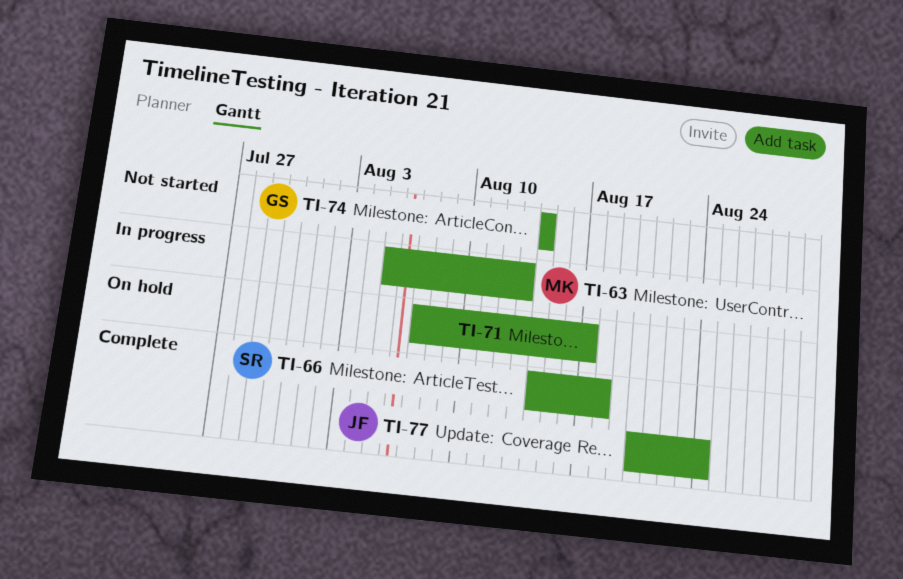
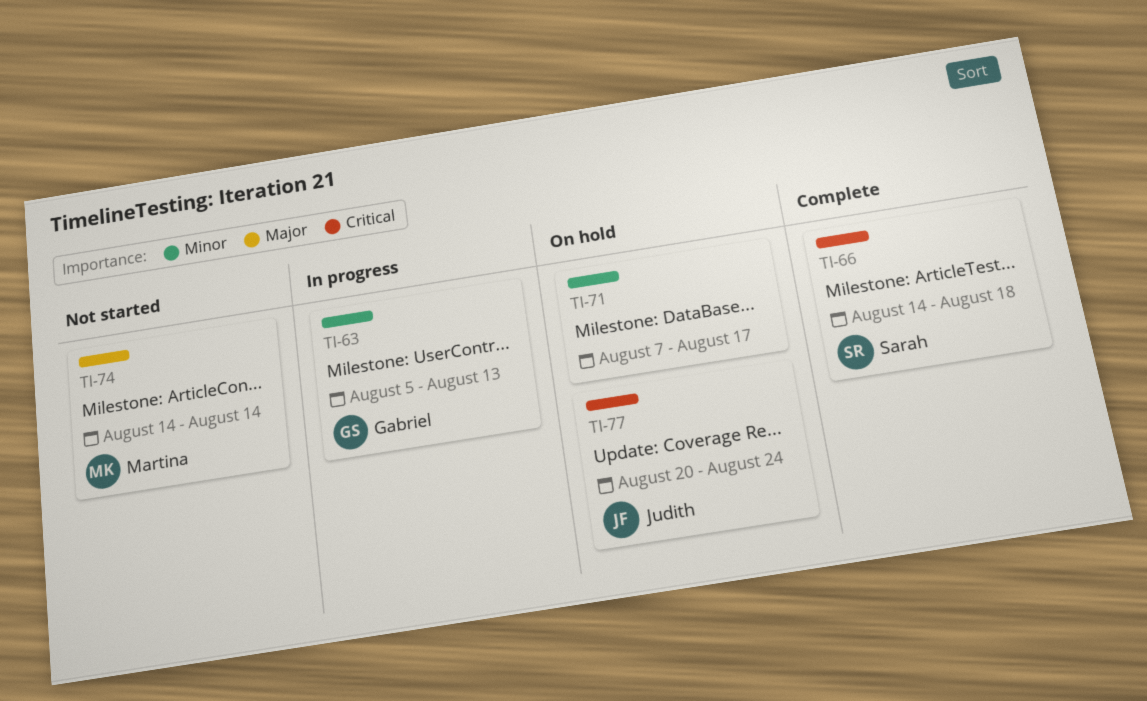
TI-63, owner: Martina -> Gabriel
TI-74, owner: Gabriel -> Martina
TI-77, status: Complete -> On hold

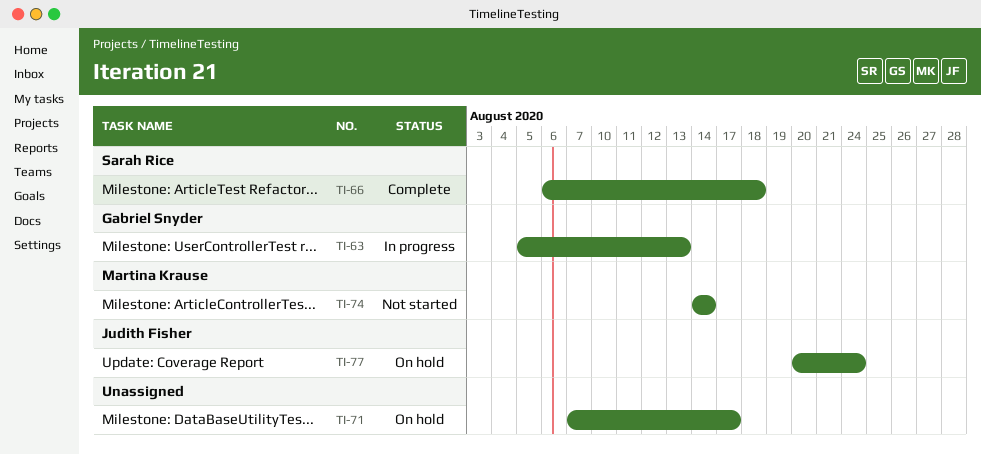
TI-66, start: Aug 14 -> Aug 6

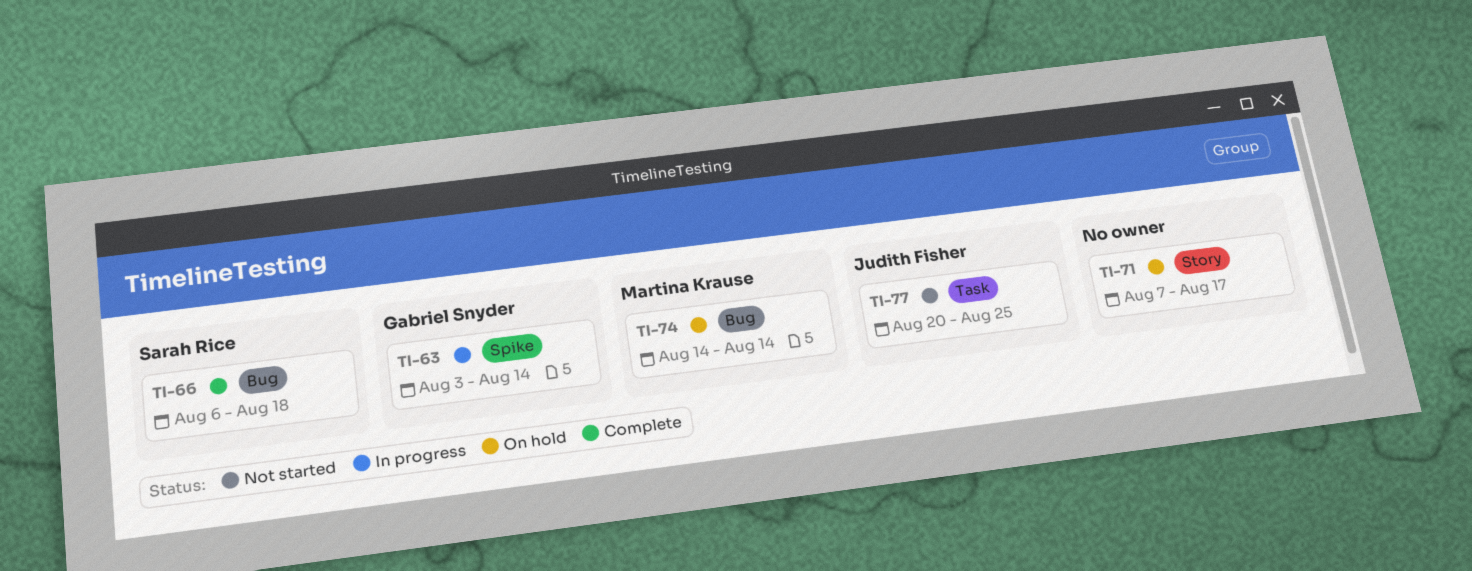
TI-63, start: Aug 5 -> Aug 3
TI-63, due: Aug 13 -> Aug 14
TI-74, status: Not started -> On hold
TI-77, status: On hold -> Not started
TI-77, due: Aug 24 -> Aug 25

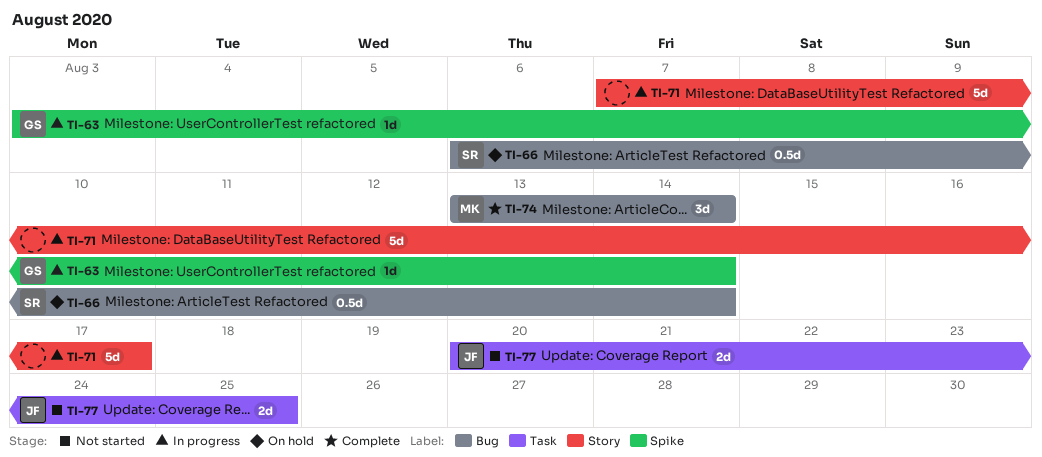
TI-66, status: Complete -> On hold
TI-66, due: Aug 18 -> Aug 14
TI-71, status: On hold -> In progress
TI-74, status: On hold -> Complete
TI-74, start: Aug 14 -> Aug 13

